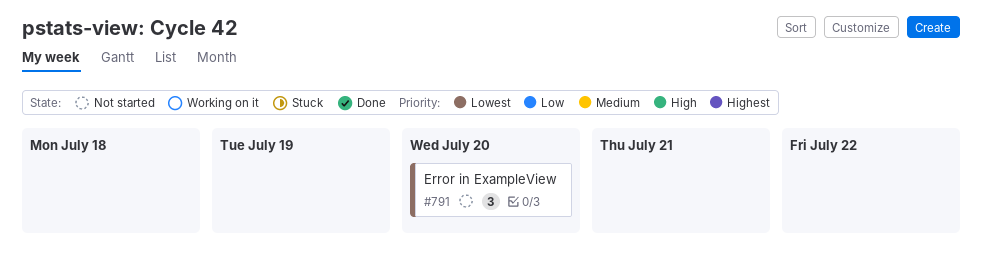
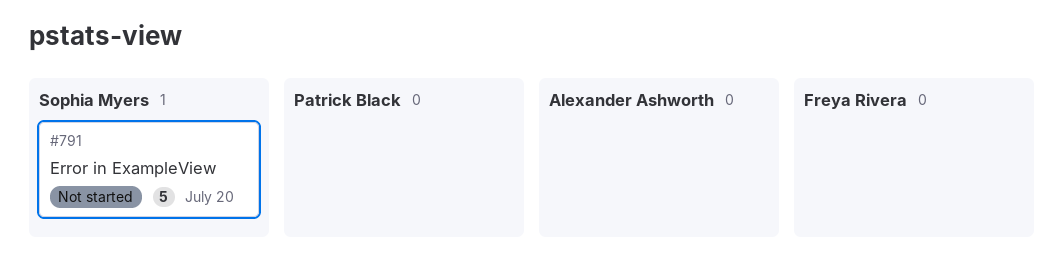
#791, estimate: 3 -> 5

